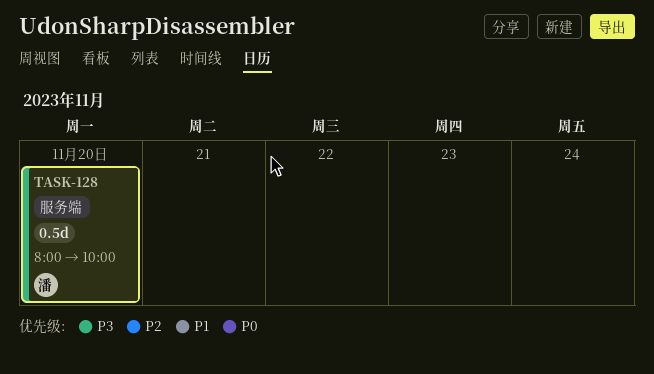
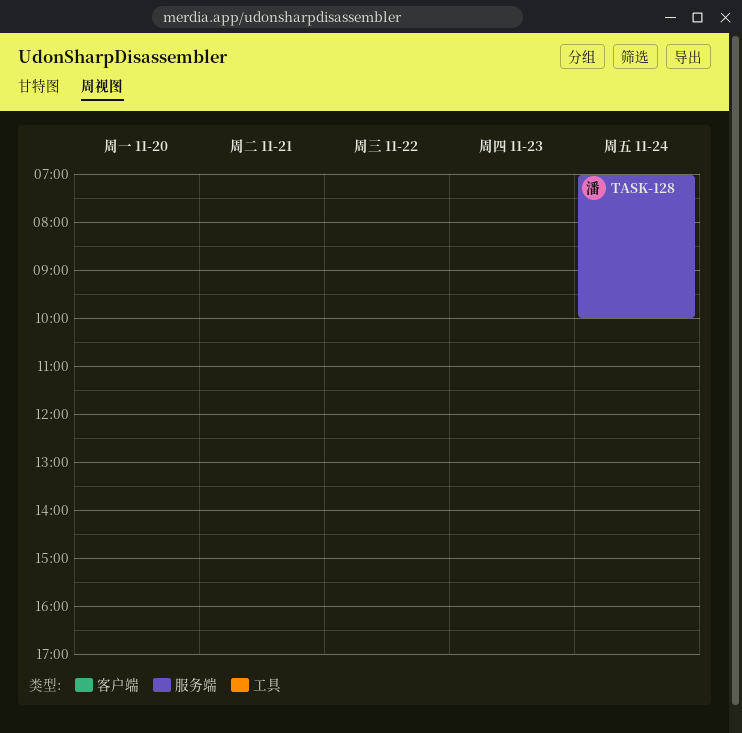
TASK-128, day: Nov 20 -> Nov 24
TASK-128, begins: 08:00 -> 07:00

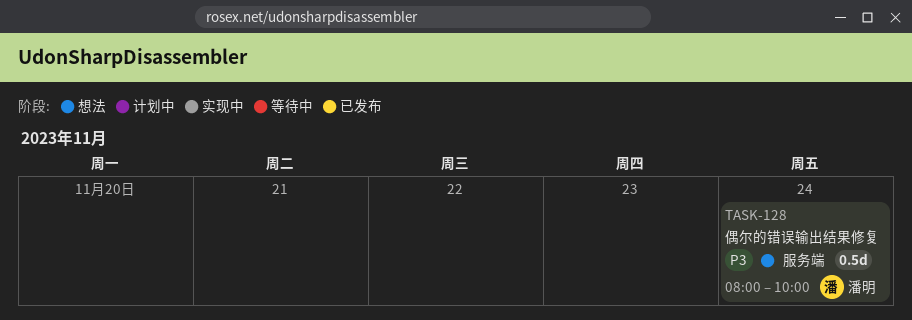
TASK-128, begins: 07:00 -> 08:00

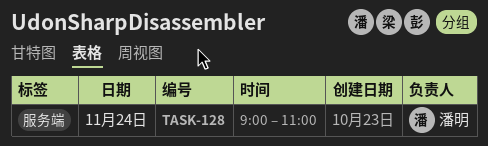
TASK-128, begins: 08:00 -> 09:00
TASK-128, ends: 10:00 -> 11:00

